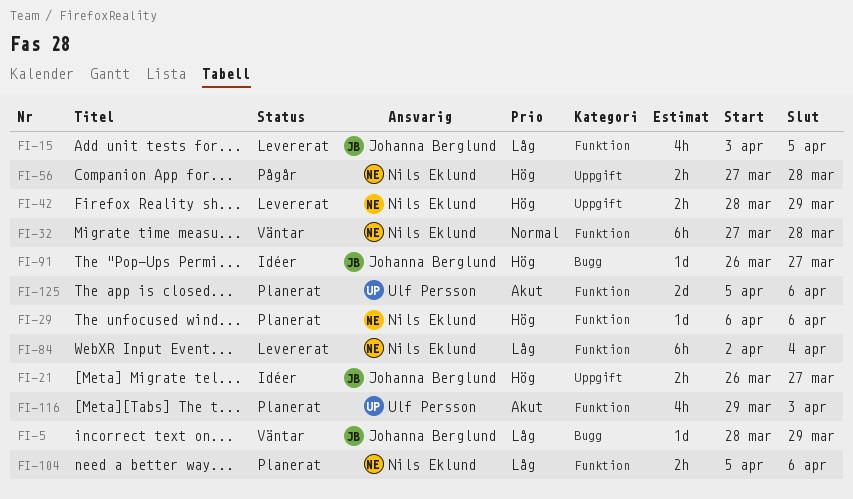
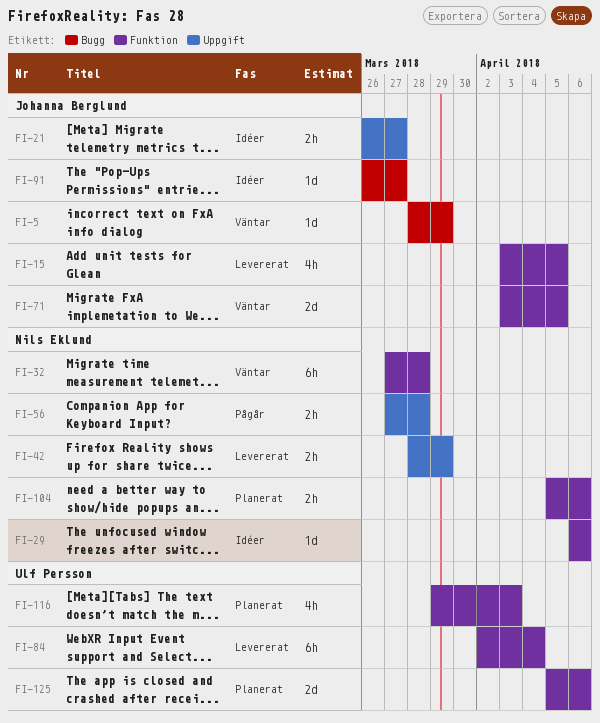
FI-29, status: Planerat -> Idéer
FI-71: none -> present
FI-84, owner: Nils Eklund -> Ulf Persson

